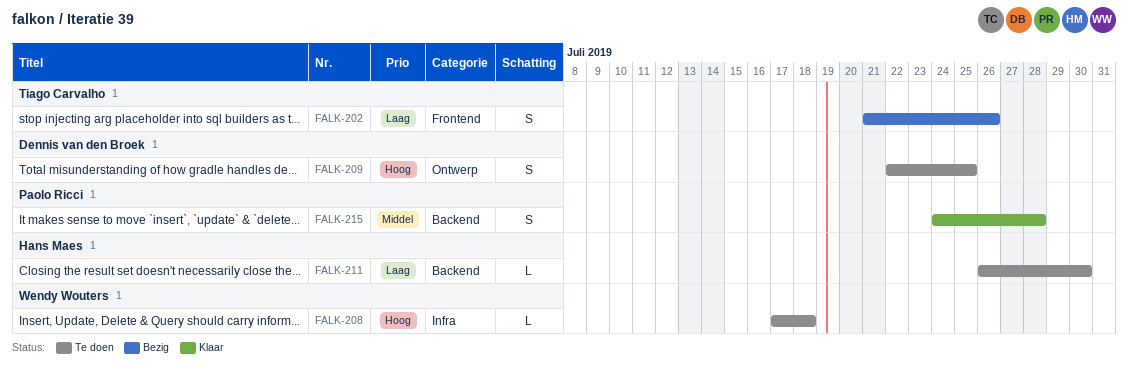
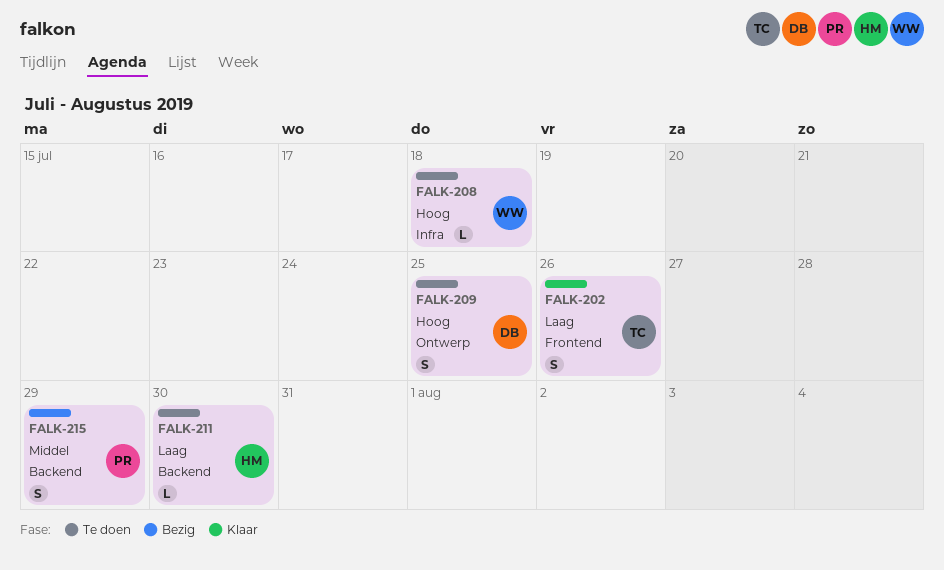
FALK-202, status: Bezig -> Klaar
FALK-215, status: Klaar -> Bezig
FALK-215, due: Jul 28 -> Jul 29

